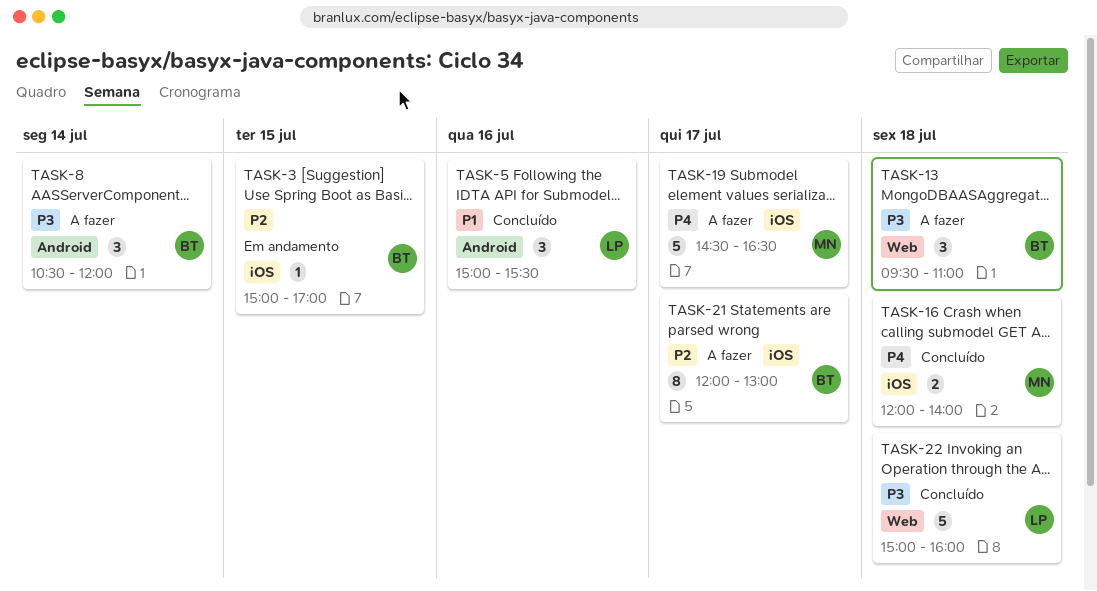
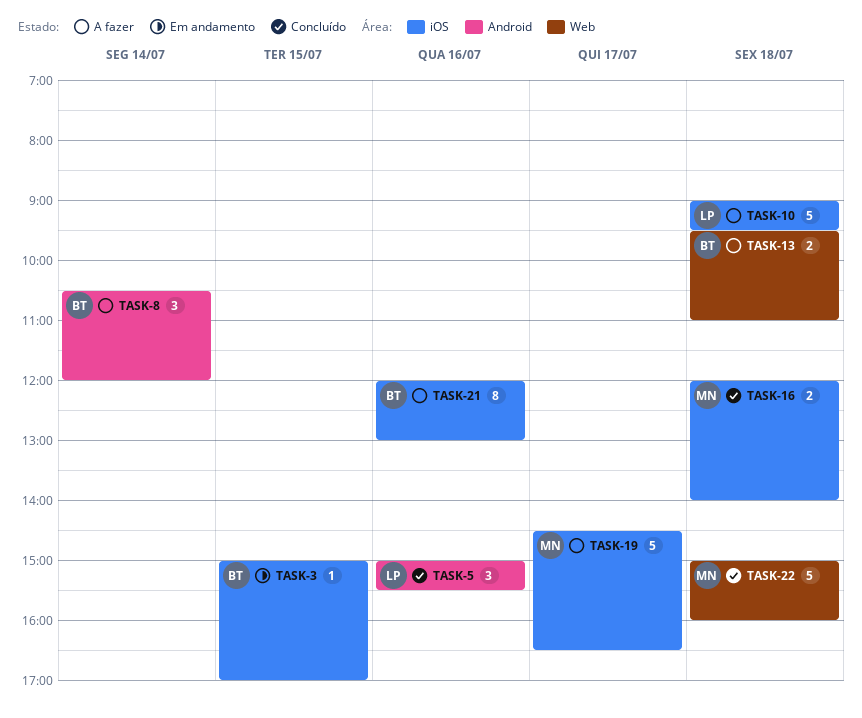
TASK-10: none -> present
TASK-13, estimate: 3 -> 2
TASK-21, day: Jul 17 -> Jul 16
TASK-22, owner: LP -> MN

